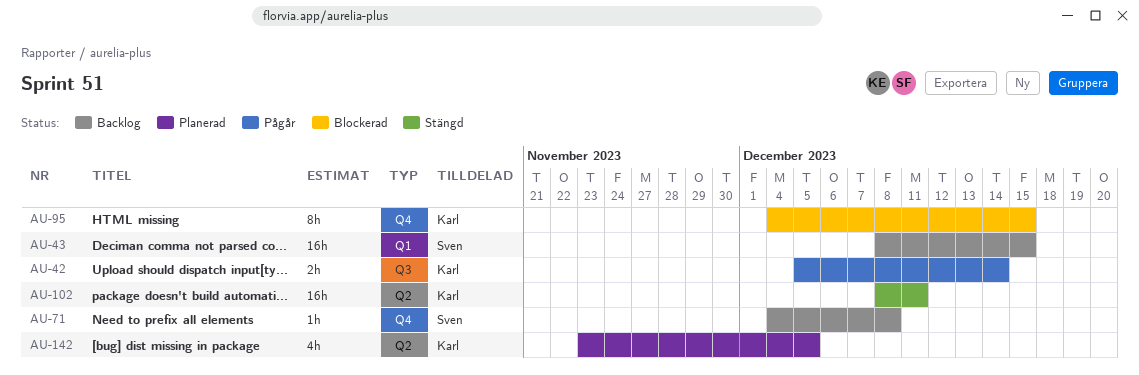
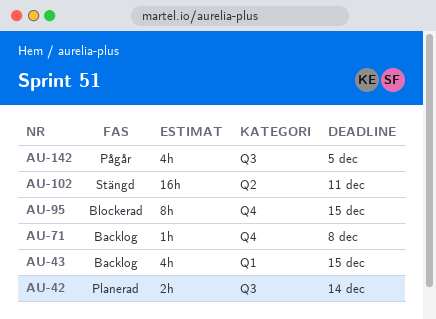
AU-42, status: Pågår -> Planerad
AU-43, estimate: 16h -> 4h
AU-142, status: Planerad -> Pågår
AU-142, label: Q2 -> Q3

